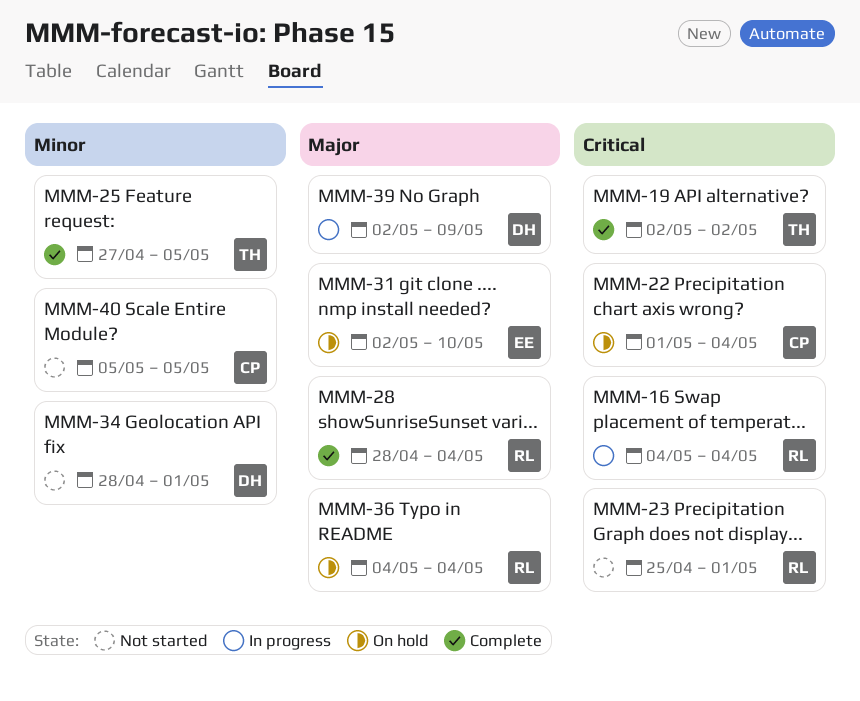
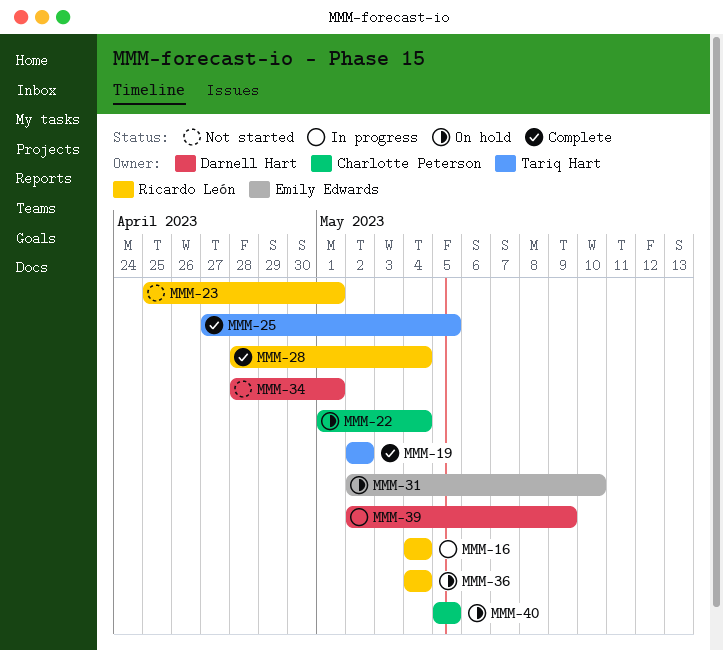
MMM-40, status: Not started -> On hold

